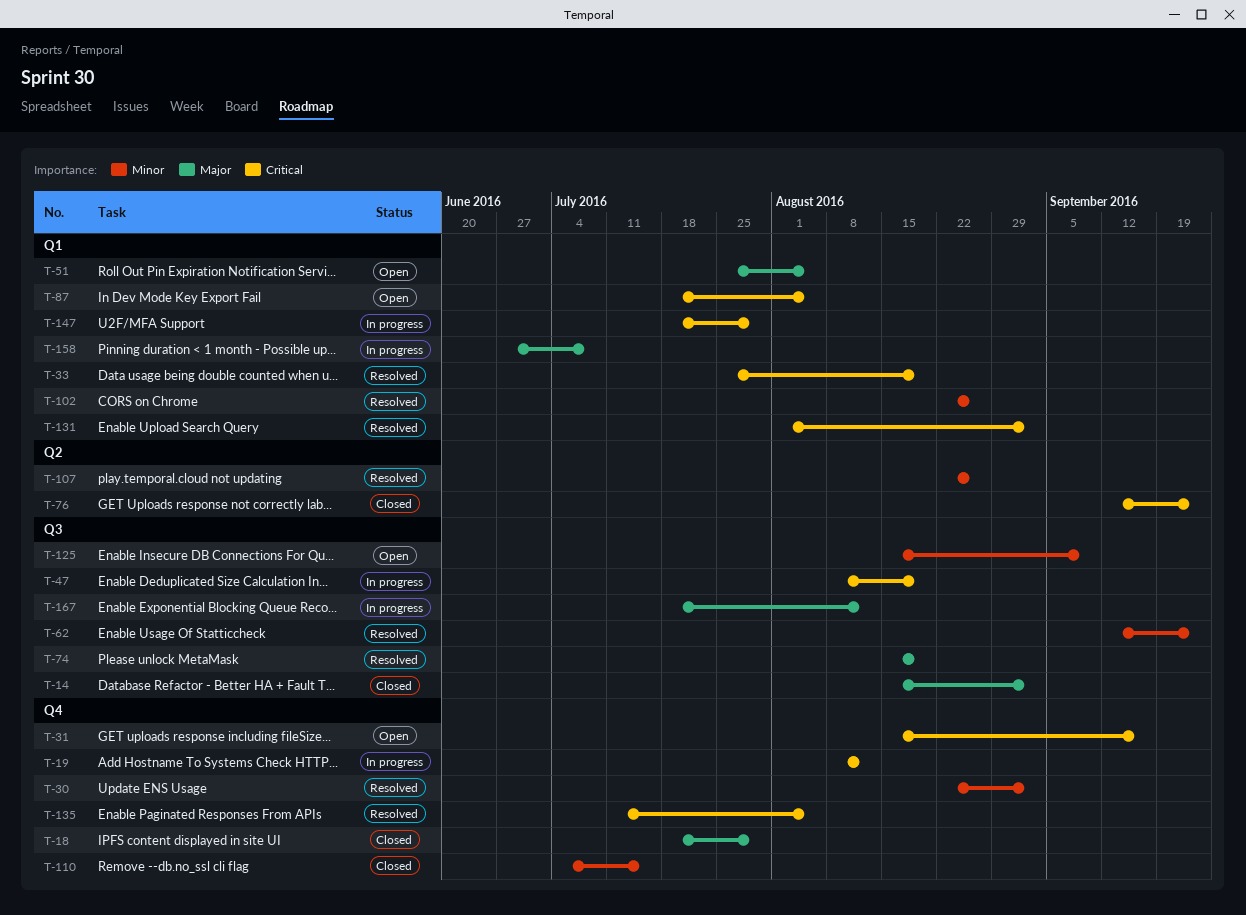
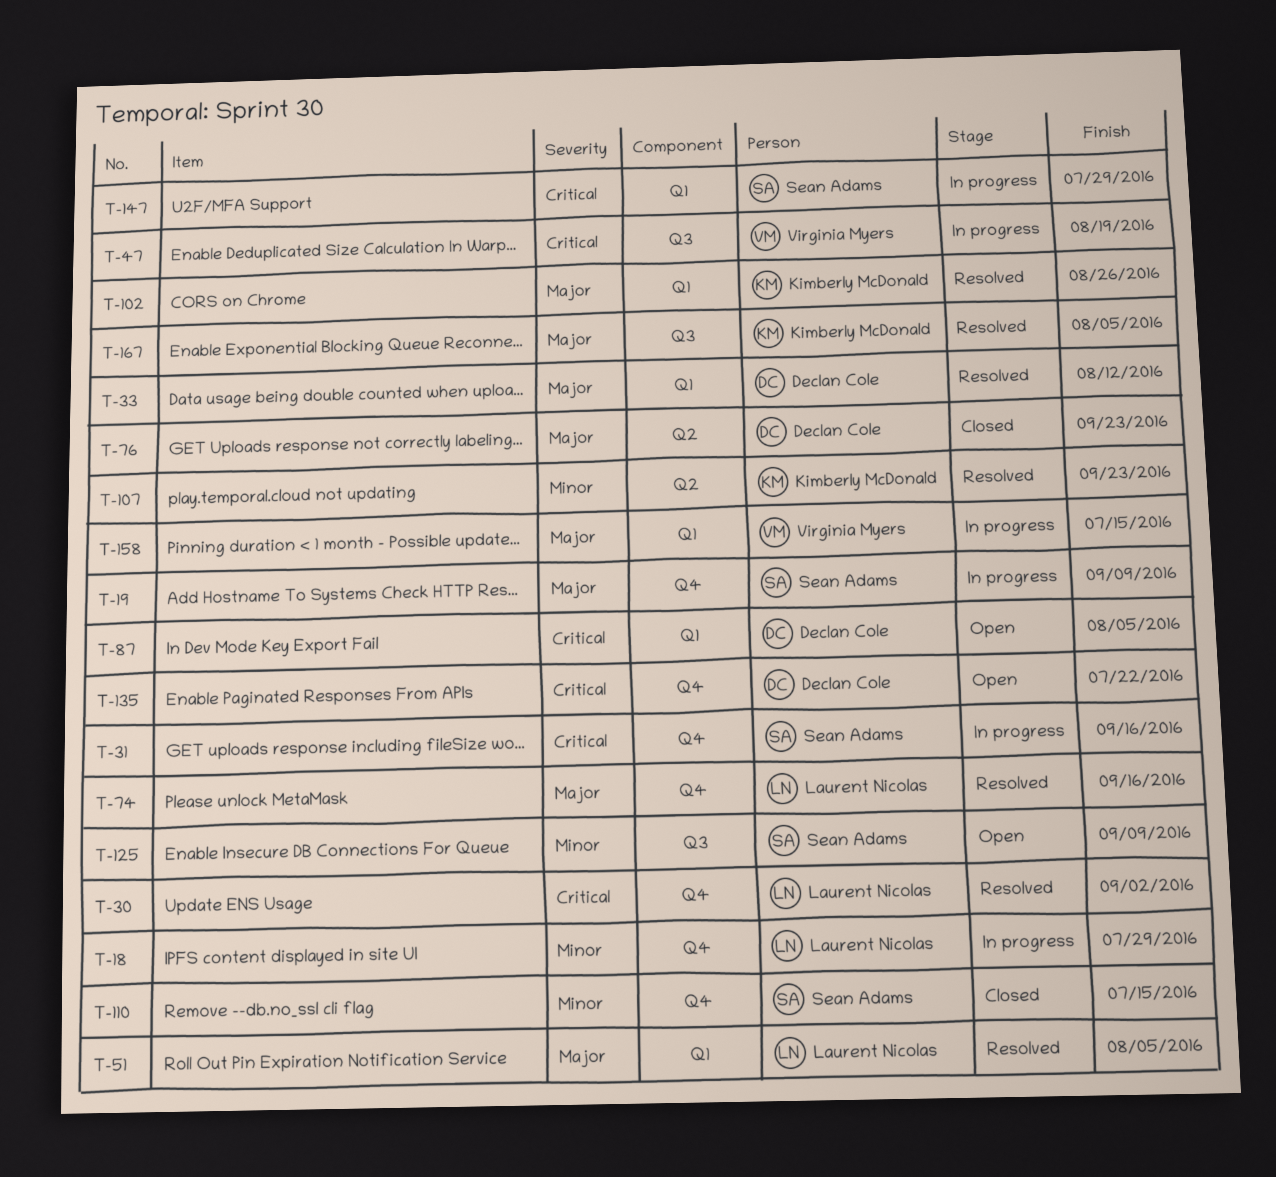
T-14: present -> none
T-18, status: Closed -> In progress
T-18, priority: Major -> Minor
T-19, priority: Critical -> Major
T-19, due: Aug 12 -> Sep 9
T-30, priority: Minor -> Critical
T-31, status: Open -> In progress
T-33, priority: Critical -> Major
T-33, due: Aug 19 -> Aug 12
T-51, status: Open -> Resolved
T-62: present -> none
T-74, label: Q3 -> Q4
T-74, due: Aug 19 -> Sep 16
T-76, priority: Critical -> Major
T-102, priority: Minor -> Major
T-107, due: Aug 26 -> Sep 23
T-131: present -> none
T-135, status: Resolved -> Open
T-135, due: Aug 5 -> Jul 22
T-158, due: Jul 8 -> Jul 15
T-167, status: In progress -> Resolved
T-167, due: Aug 12 -> Aug 5

